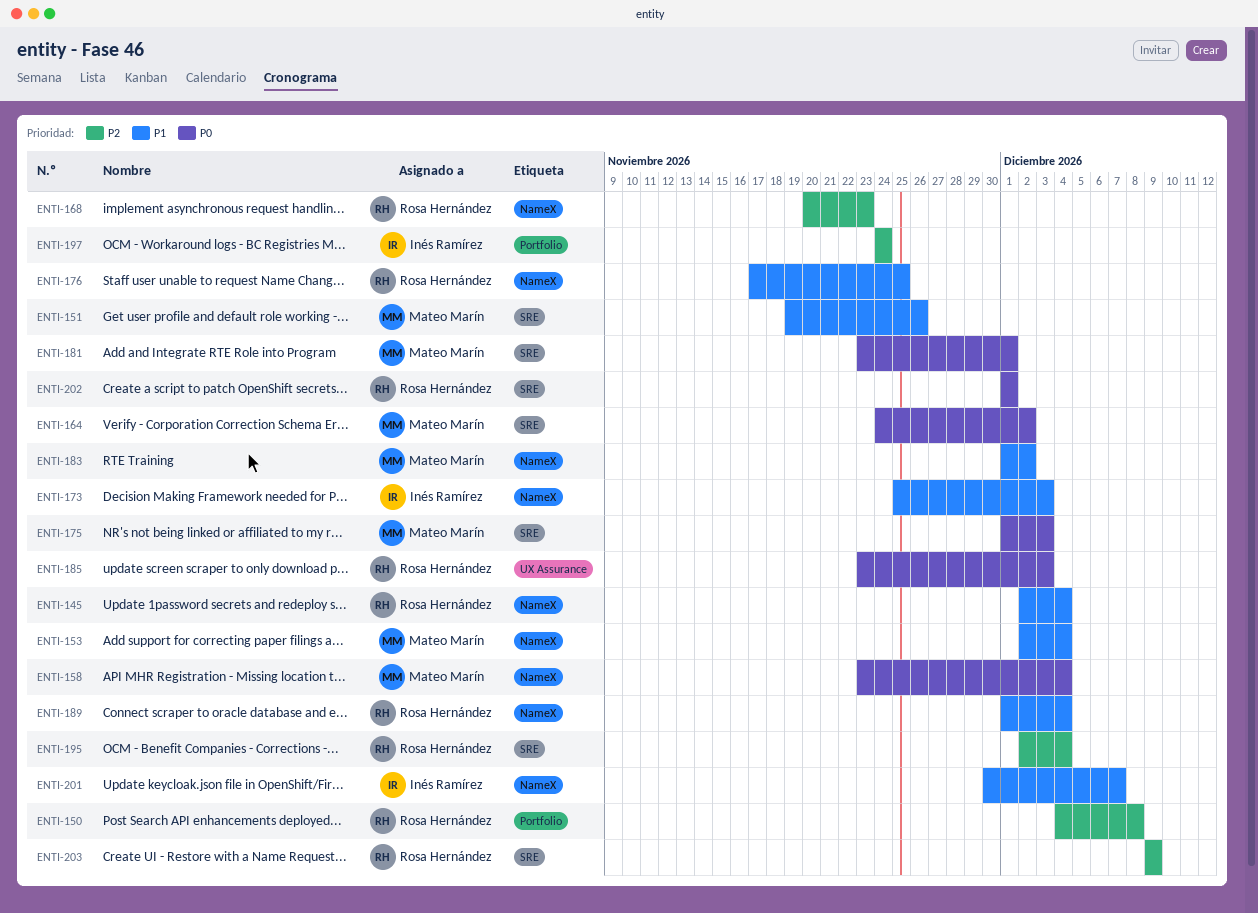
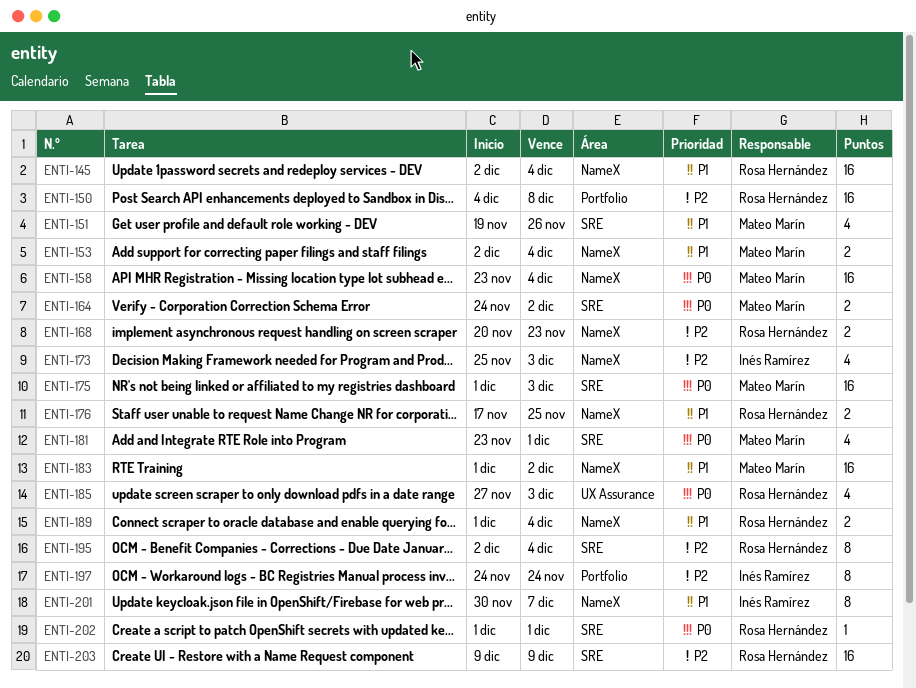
ENTI-173, priority: P1 -> P2
ENTI-185, start: Nov 23 -> Nov 27

